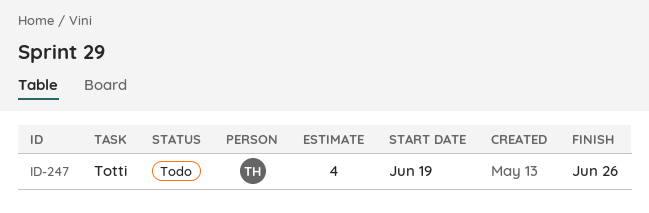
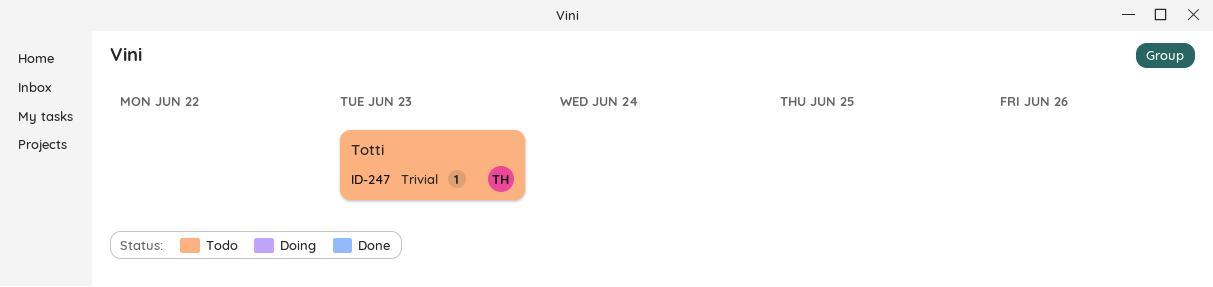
ID-247, estimate: 4 -> 1
ID-247, due: Jun 26 -> Jun 23

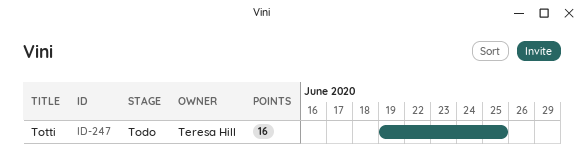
ID-247, estimate: 1 -> 16
ID-247, due: Jun 23 -> Jun 25

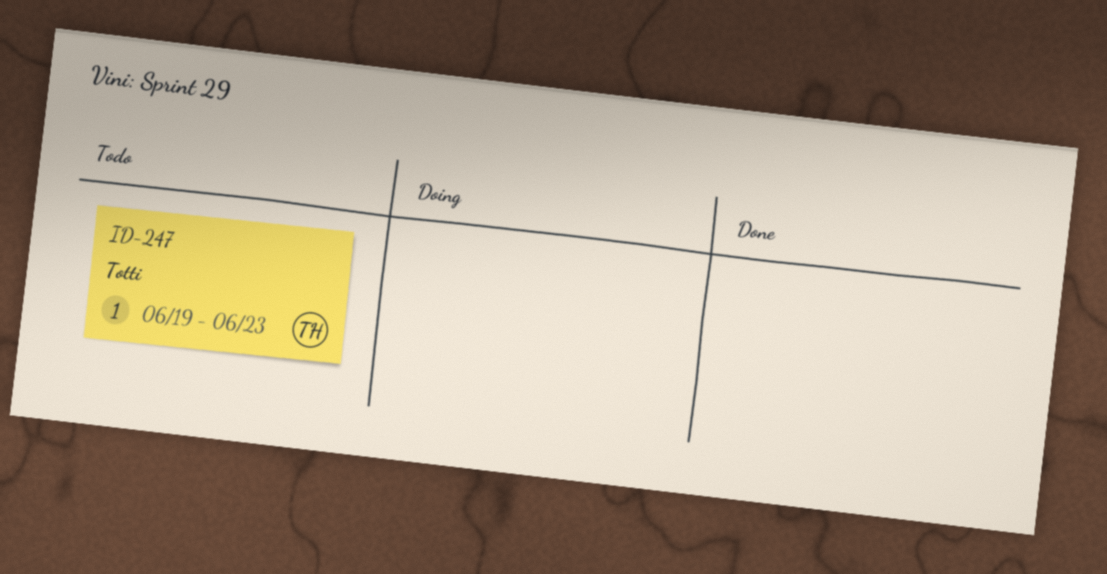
ID-247, estimate: 16 -> 1
ID-247, due: Jun 25 -> Jun 23

